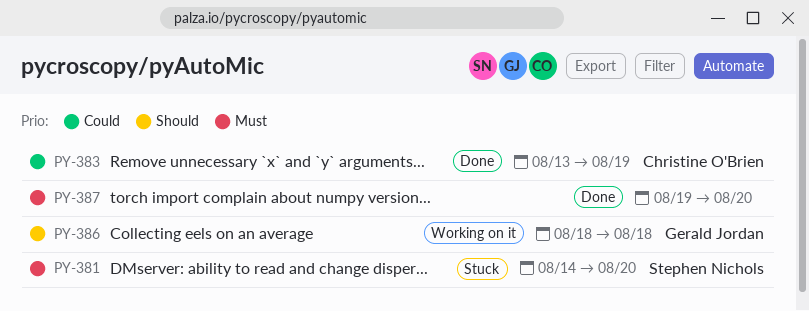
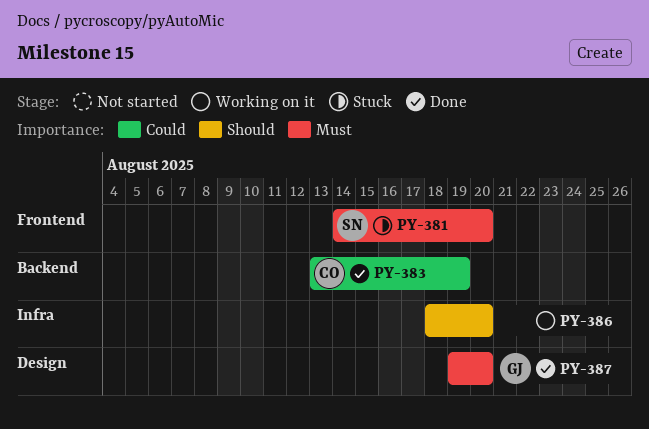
PY-386, owner: Gerald Jordan -> none
PY-386, due: Aug 18 -> Aug 20
PY-387, owner: none -> Gerald Jordan

